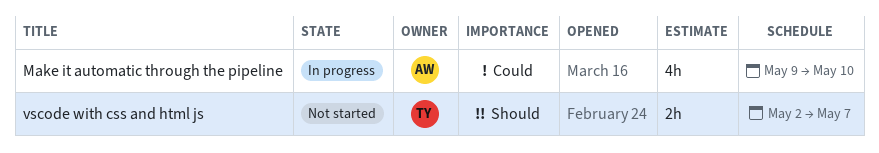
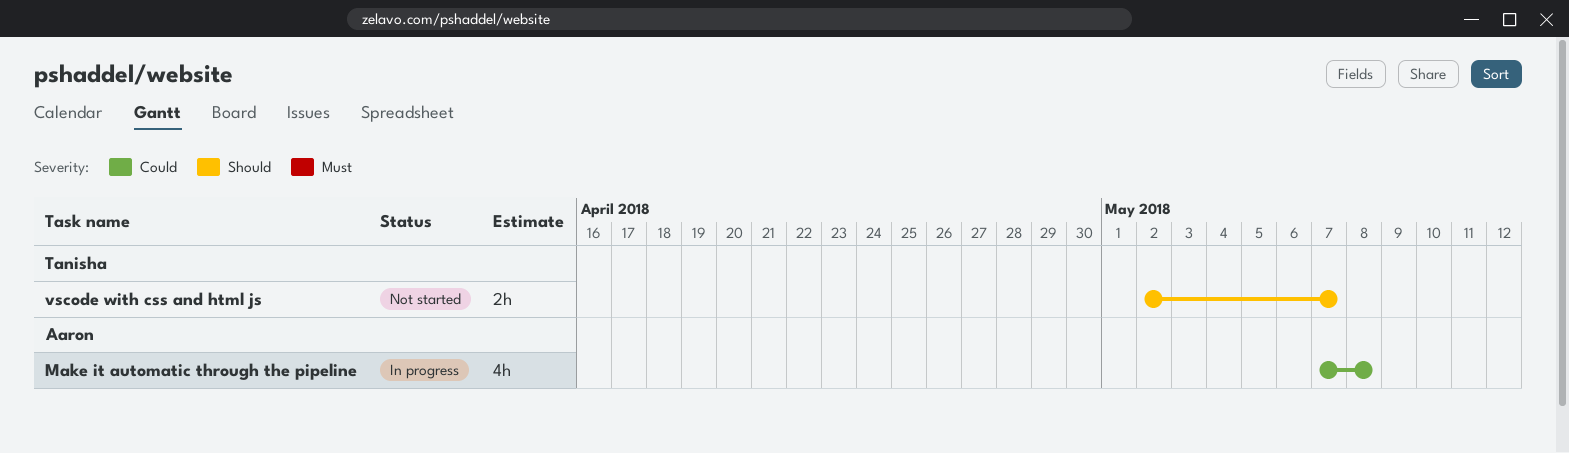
Make it automatic through the pipeline, start: May 9 -> May 7
Make it automatic through the pipeline, due: May 10 -> May 8

